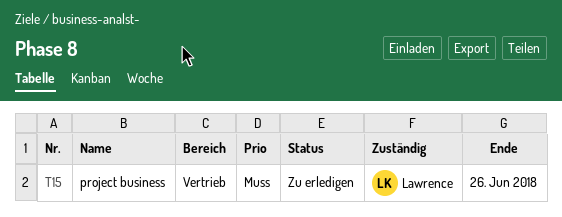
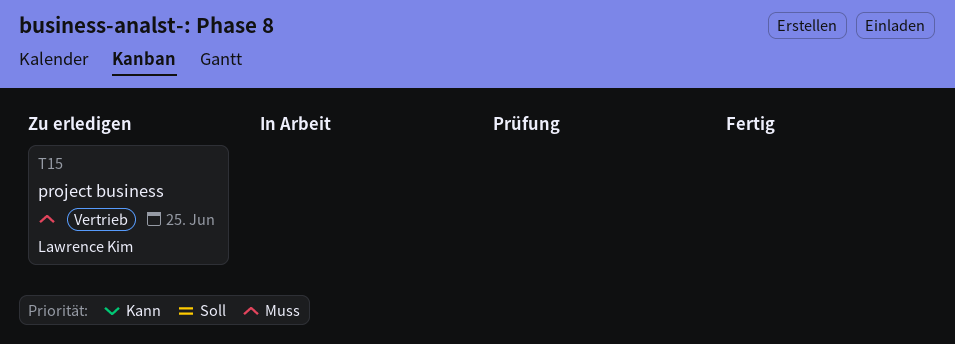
T15, due: Jun 26 -> Jun 25

